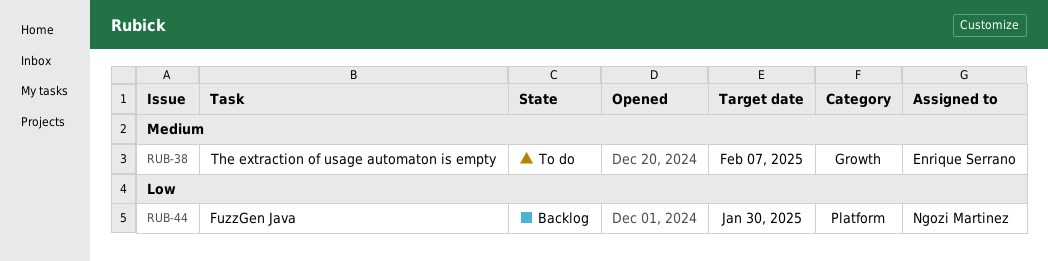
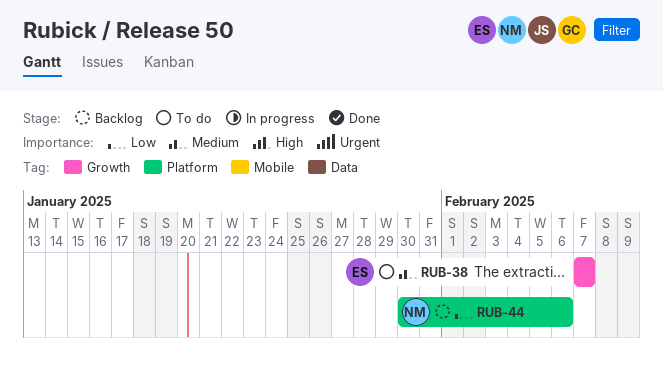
RUB-44, due: Jan 30 -> Feb 6

